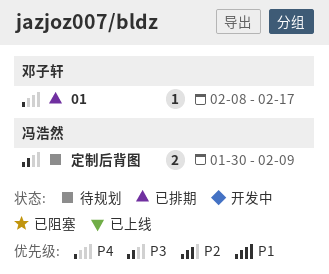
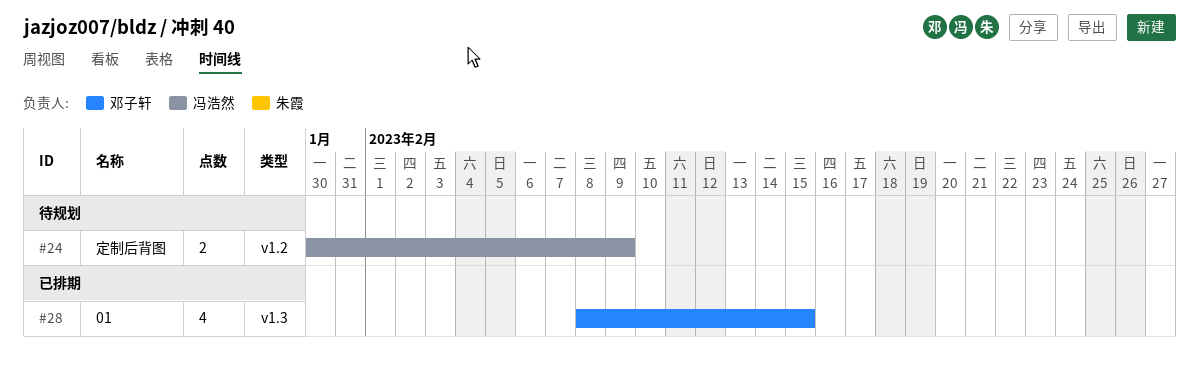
01, estimate: 1 -> 4
01, due: Feb 17 -> Feb 15

